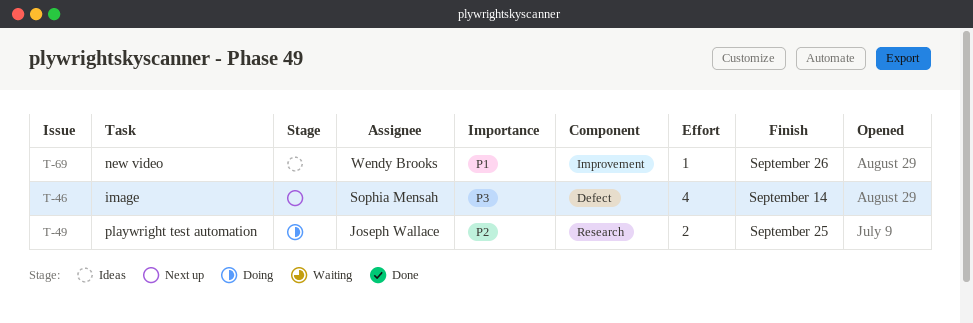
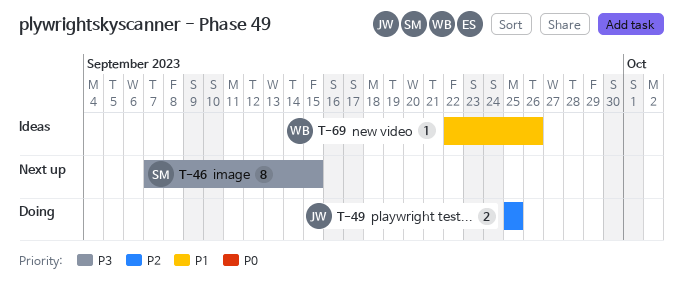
T-46, estimate: 4 -> 8
T-46, due: Sep 14 -> Sep 15

